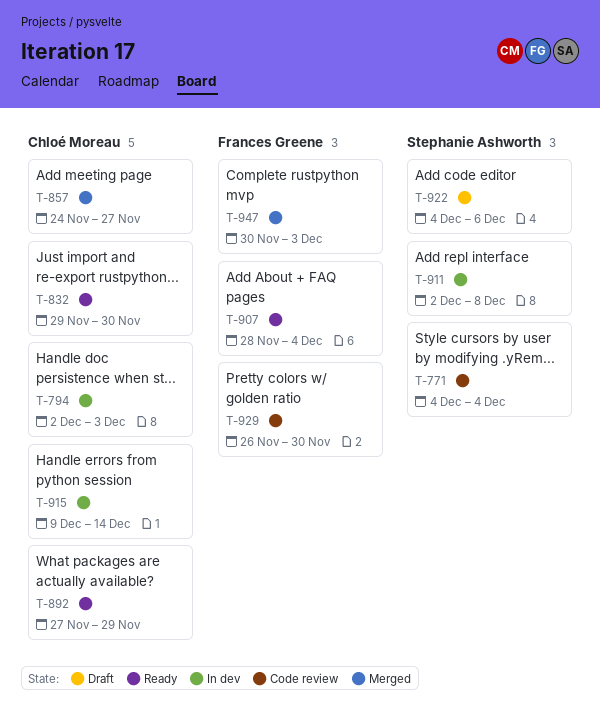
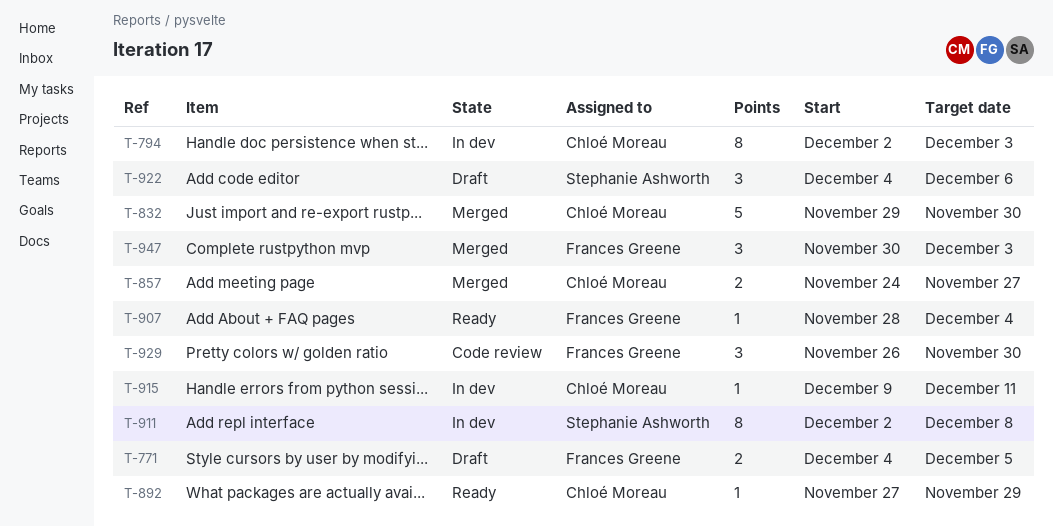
T-771, status: Code review -> Draft
T-771, owner: Stephanie Ashworth -> Frances Greene
T-771, due: Dec 4 -> Dec 5
T-832, status: Ready -> Merged
T-915, due: Dec 14 -> Dec 11

